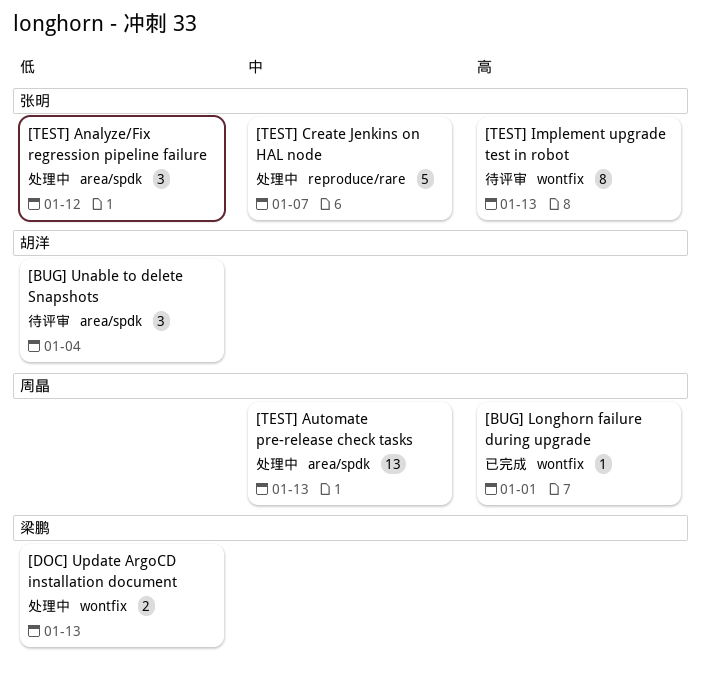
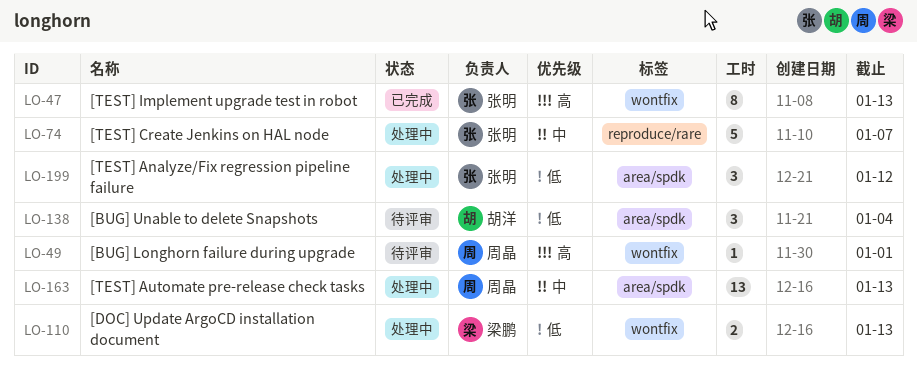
[BUG] Longhorn failure during upgrade, status: 已完成 -> 待评审
[TEST] Implement upgrade test in robot, status: 待评审 -> 已完成

